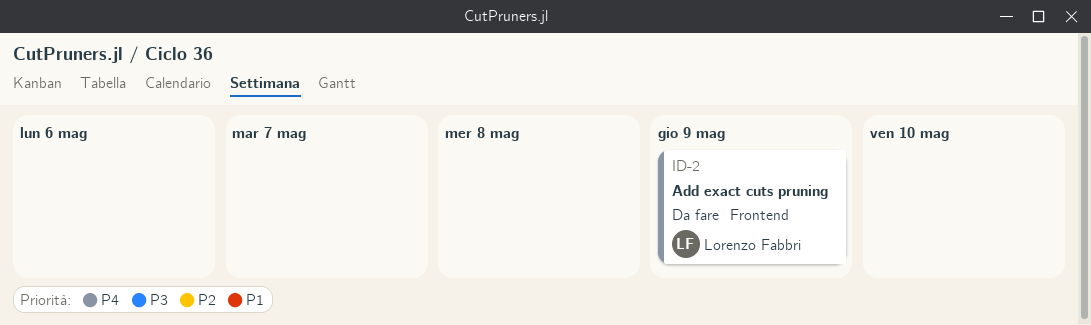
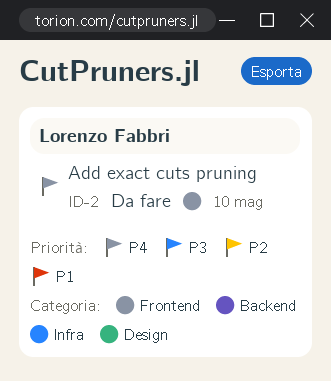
ID-2, due: May 9 -> May 10

